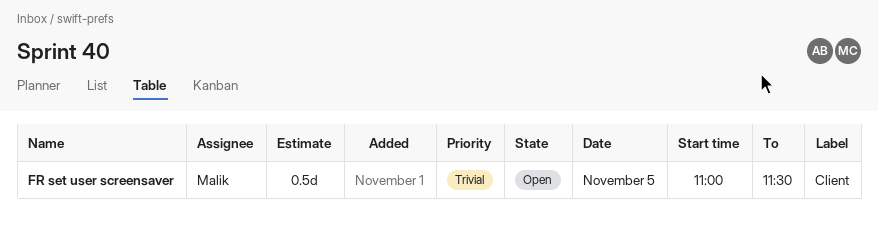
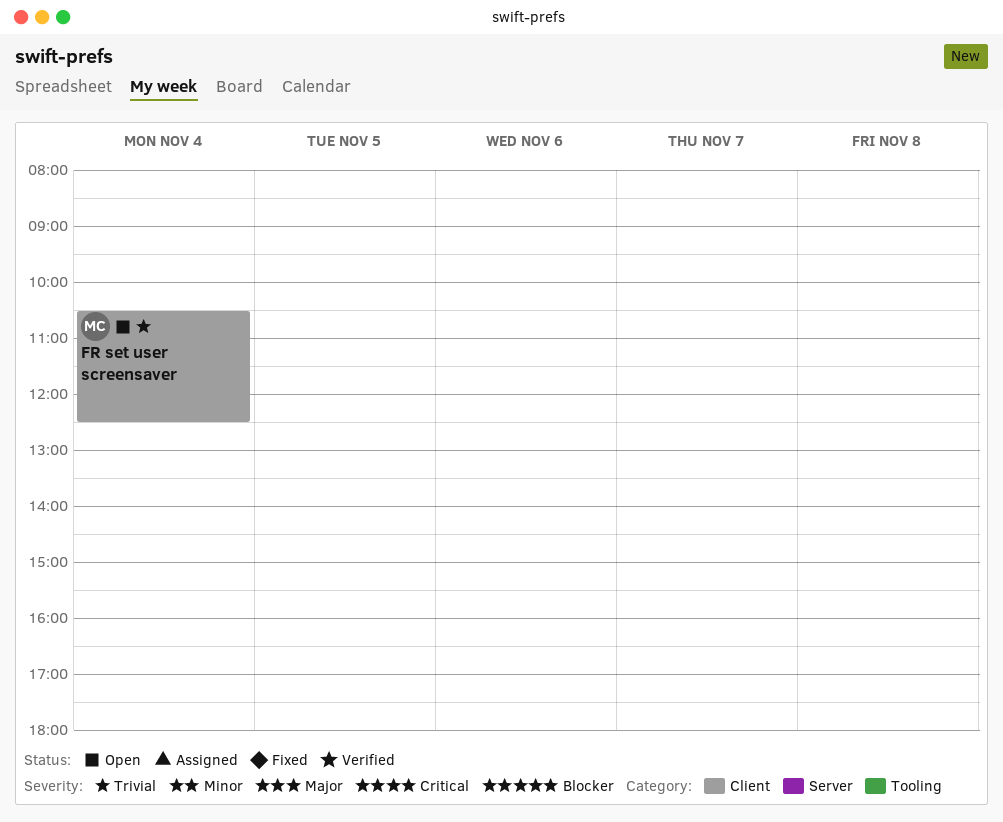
FR set user screensaver, day: Nov 5 -> Nov 4
FR set user screensaver, begins: 11:00 -> 10:30
FR set user screensaver, ends: 11:30 -> 12:30

